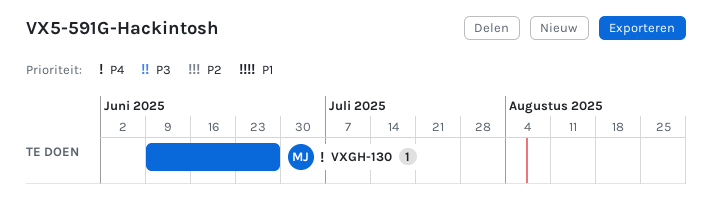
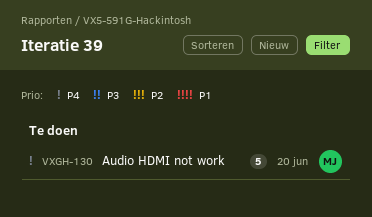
VXGH-130, estimate: 1 -> 5
VXGH-130, due: Jun 27 -> Jun 20

